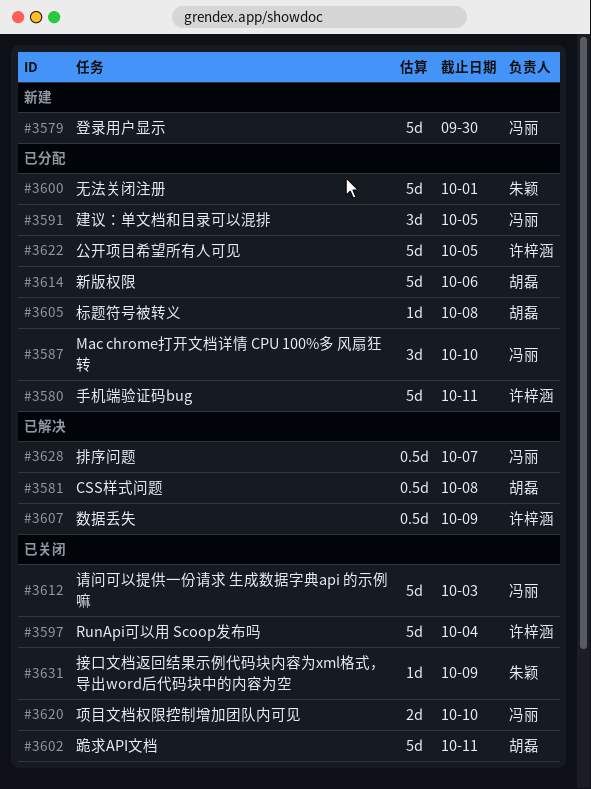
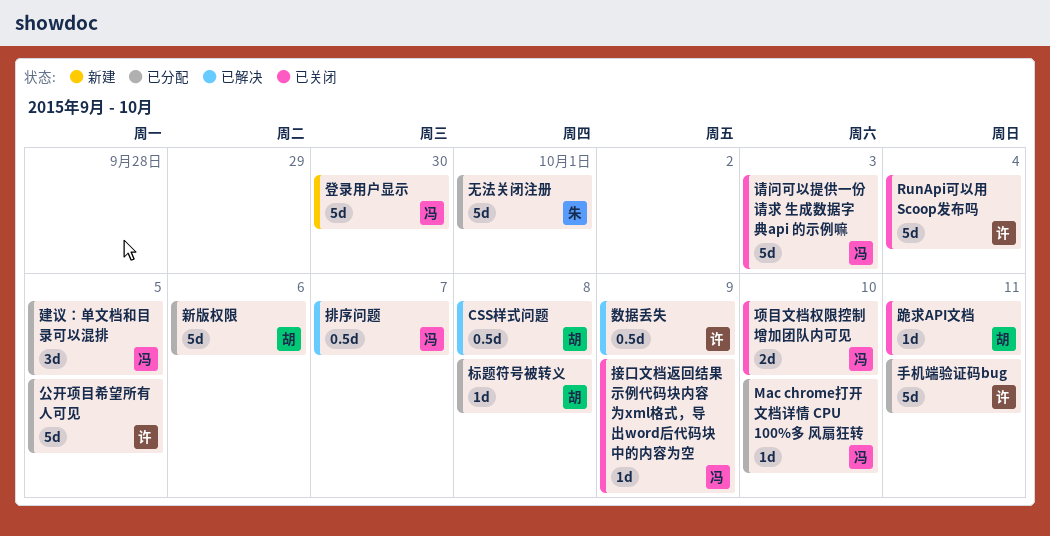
Mac chrome打开文档详情 CPU 100%多 风扇狂转, estimate: 3d -> 1d
接口文档返回结果示例代码块内容为xml格式，导出word后代码块中的内容为空, owner: 朱颖 -> 冯丽
跪求API文档, estimate: 5d -> 1d

